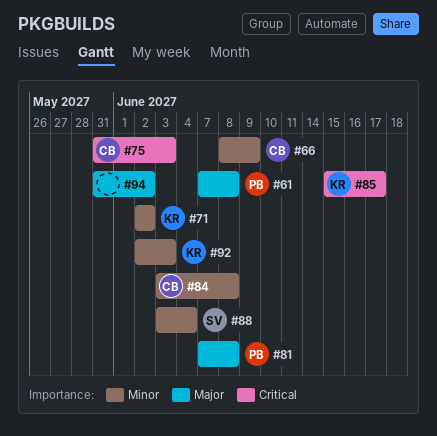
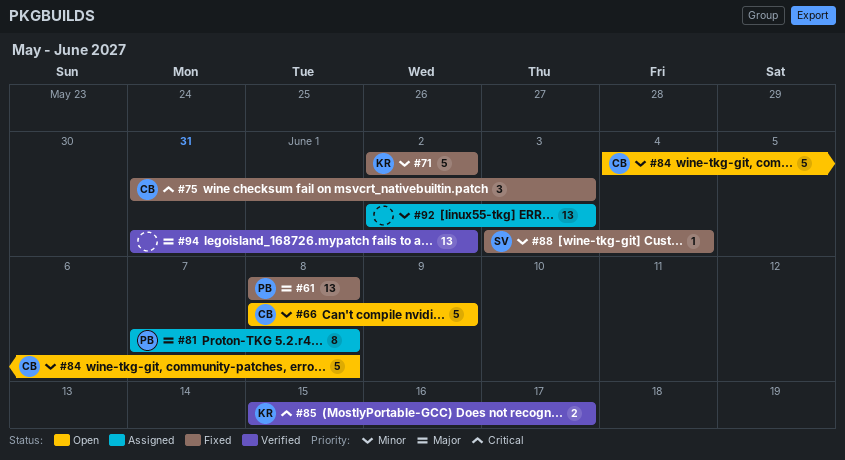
#61, start: Jun 7 -> Jun 8
#84, start: Jun 3 -> Jun 4
#92, owner: KR -> none

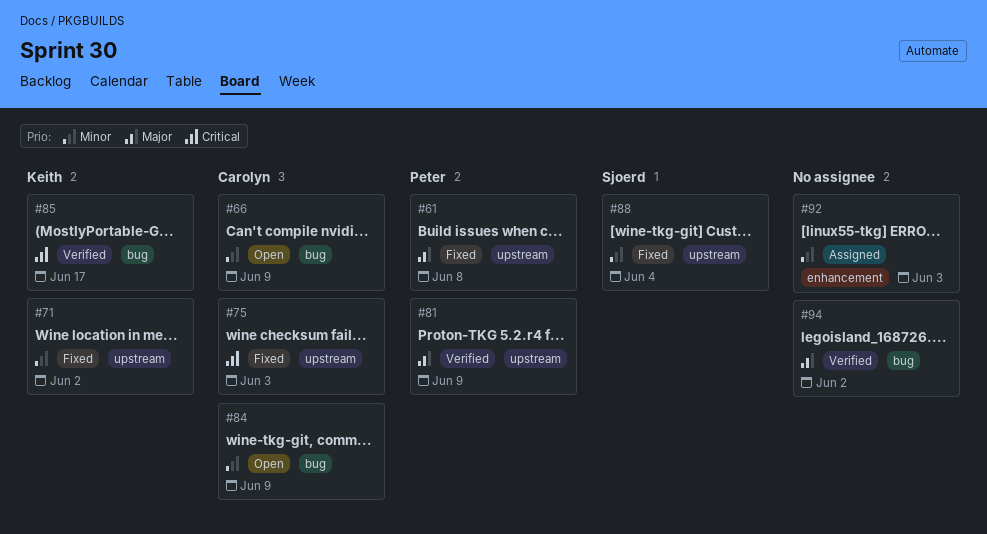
#81, status: Assigned -> Verified
#81, due: Jun 8 -> Jun 9
#84, due: Jun 8 -> Jun 9

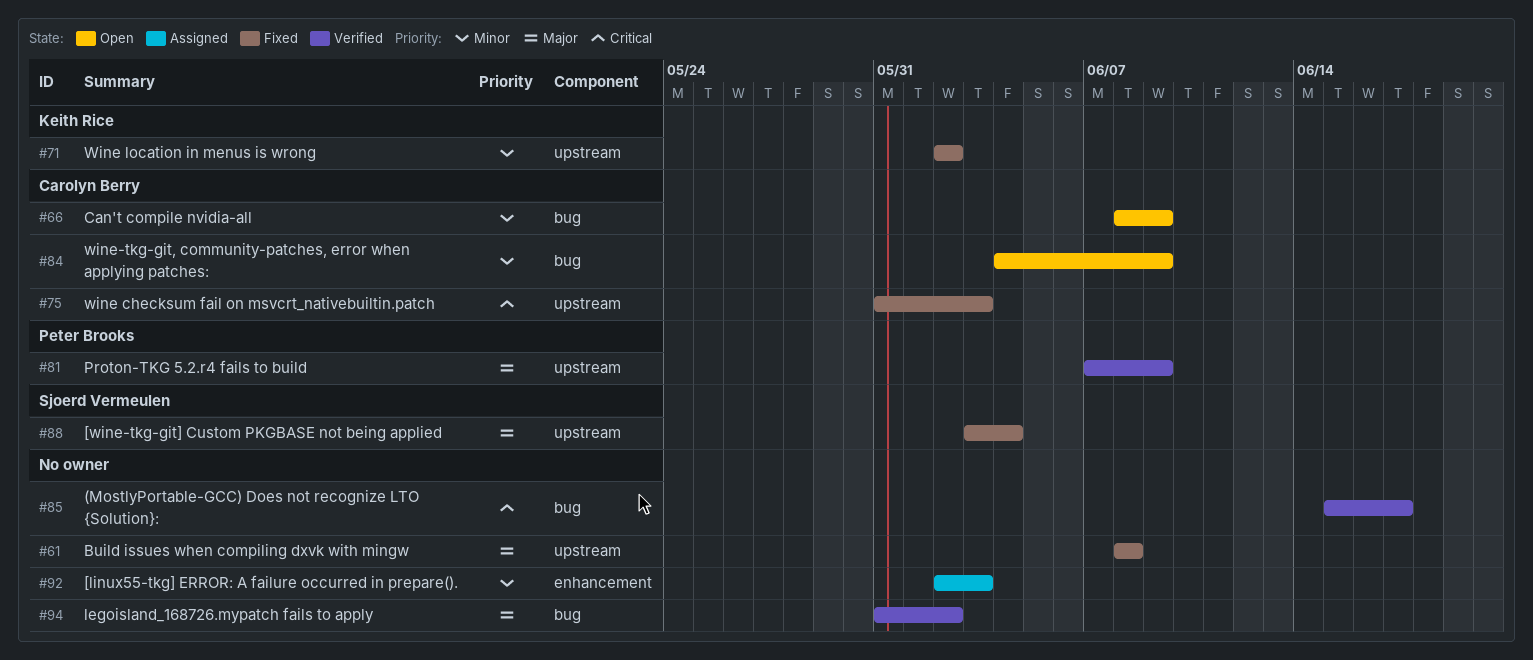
#61, owner: Peter Brooks -> none
#85, owner: Keith Rice -> none
#88, priority: Minor -> Major

